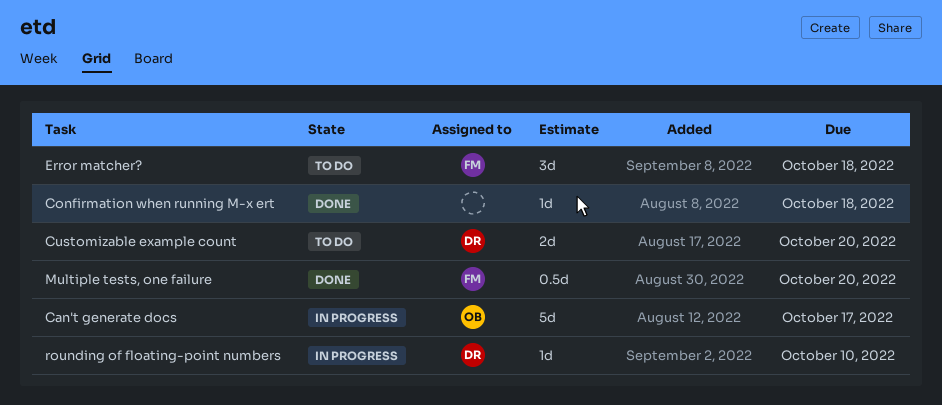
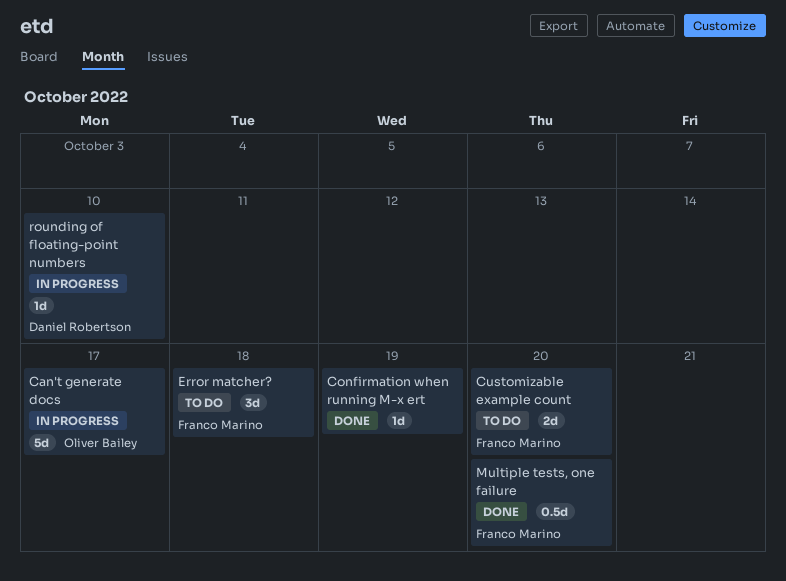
Confirmation when running M-x ert, due: Oct 18 -> Oct 19
Customizable example count, owner: Daniel Robertson -> Franco Marino

